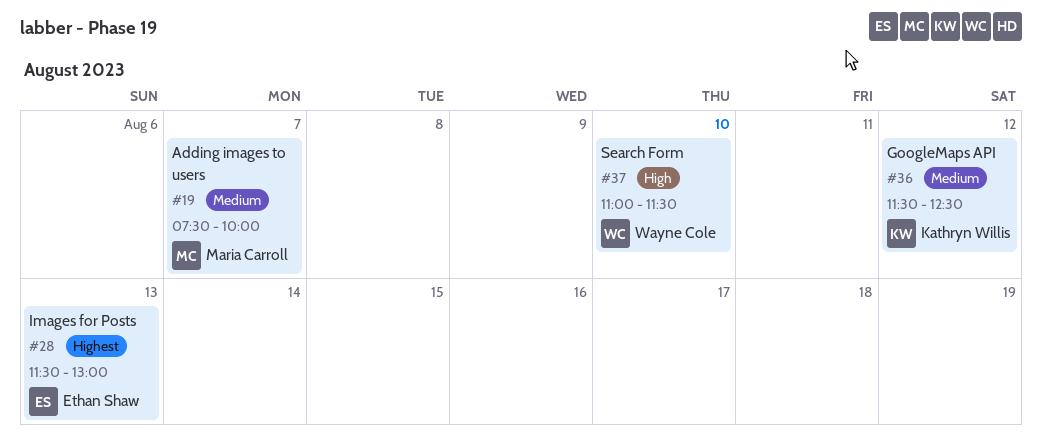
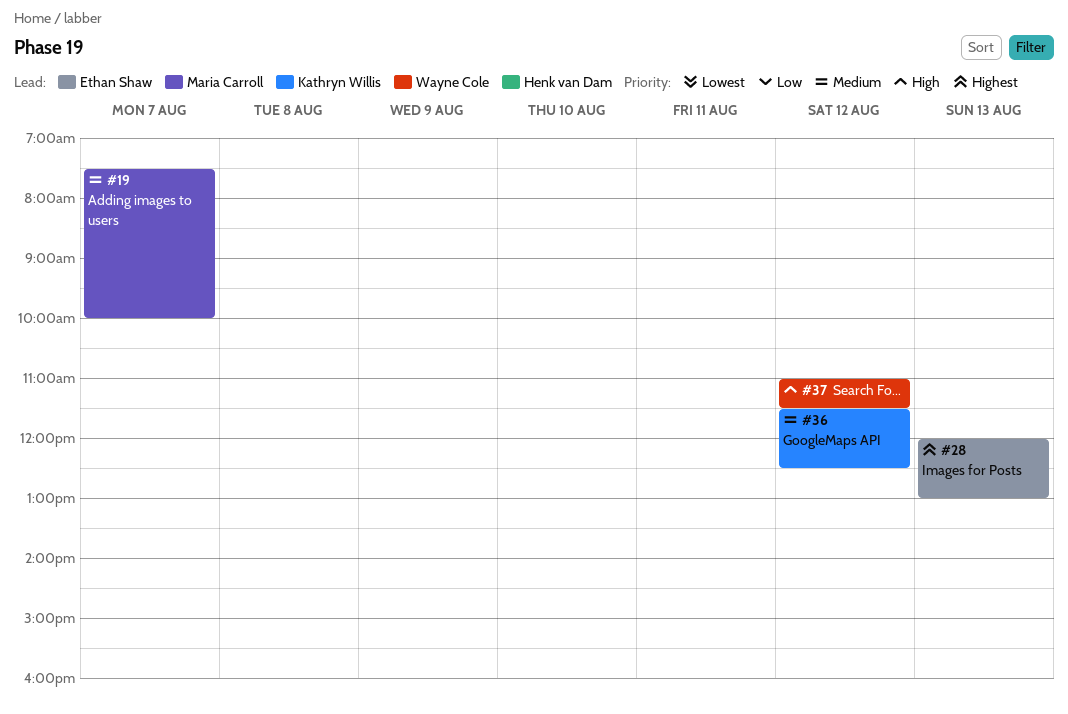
#28, begins: 11:30 -> 12:00
#37, day: Aug 10 -> Aug 12

